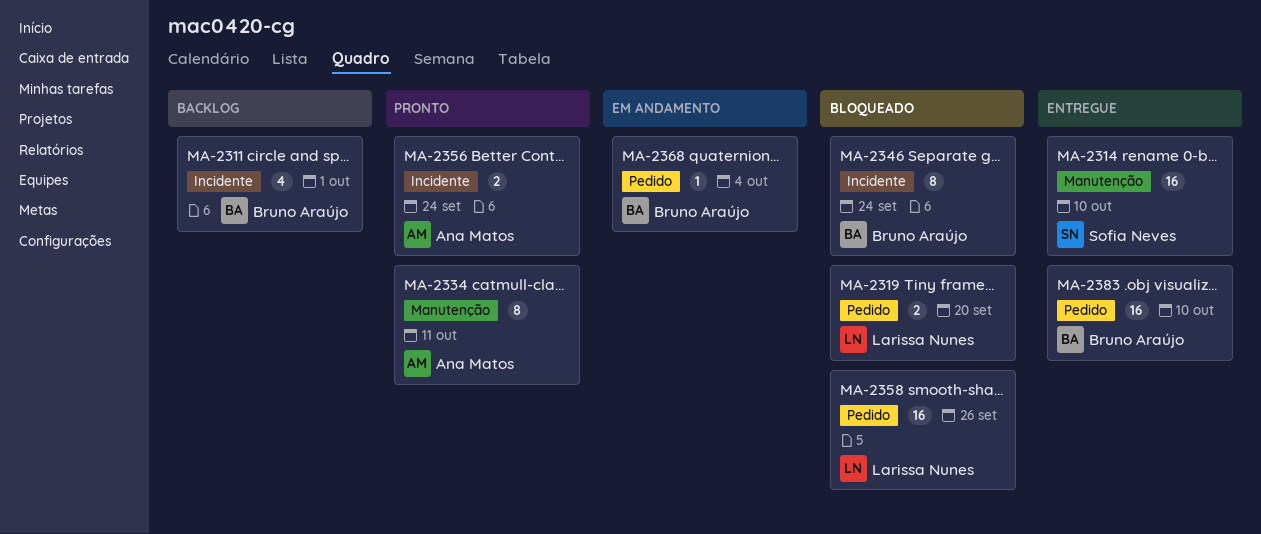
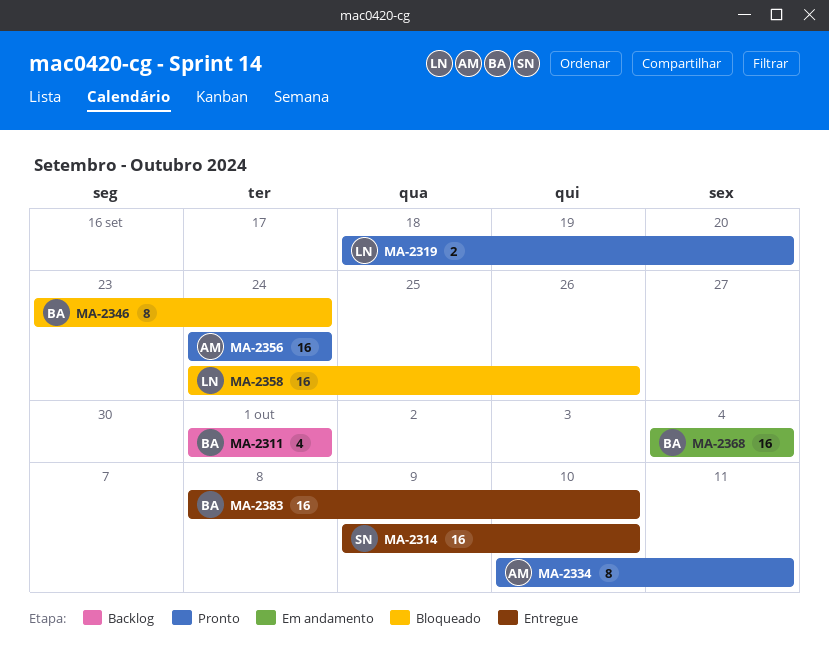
MA-2319, status: Bloqueado -> Pronto
MA-2356, estimate: 2 -> 16
MA-2368, estimate: 1 -> 16

